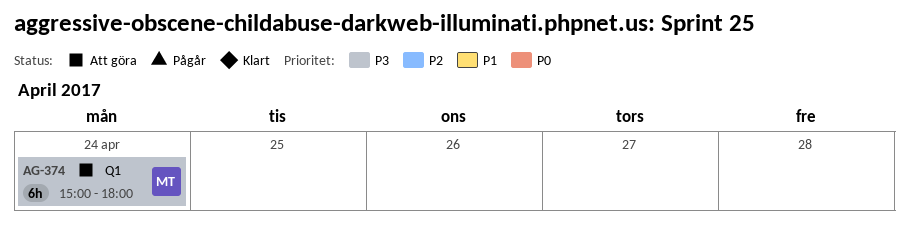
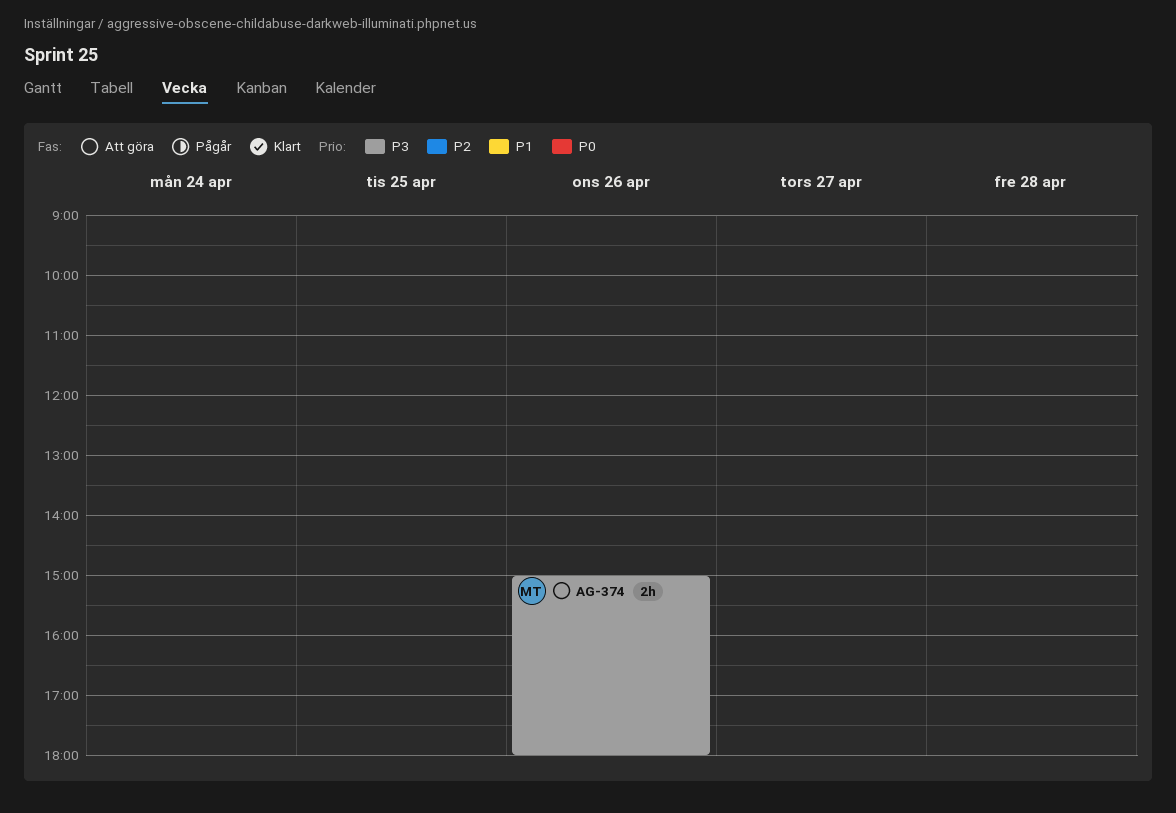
AG-374, estimate: 6h -> 2h
AG-374, day: Apr 24 -> Apr 26

